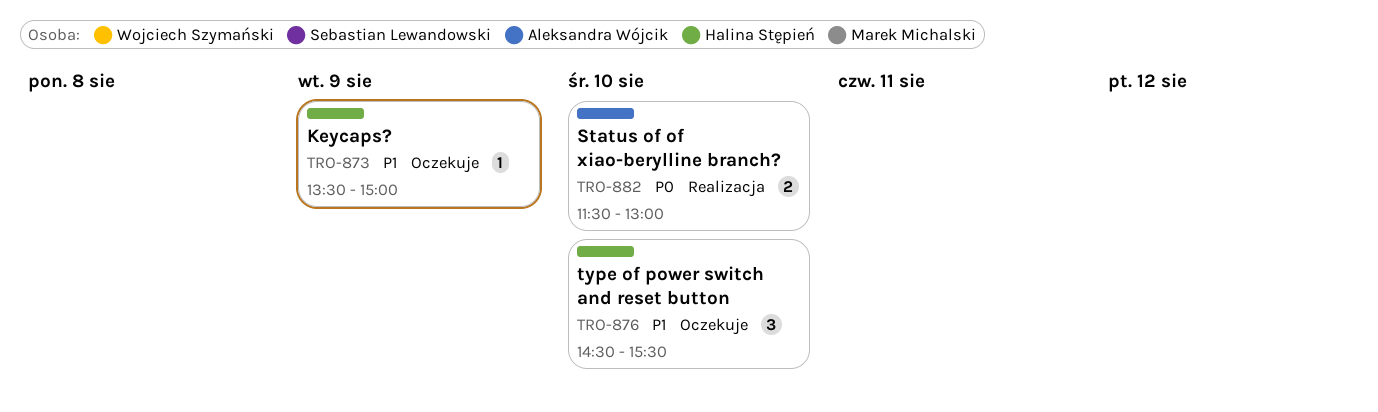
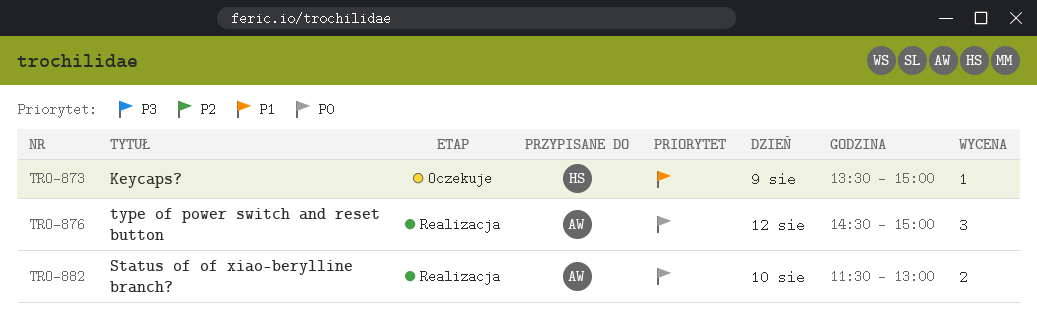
TRO-876, status: Oczekuje -> Realizacja
TRO-876, owner: Halina Stępień -> Aleksandra Wójcik
TRO-876, priority: P1 -> P0
TRO-876, day: Aug 10 -> Aug 12
TRO-876, ends: 15:30 -> 15:00

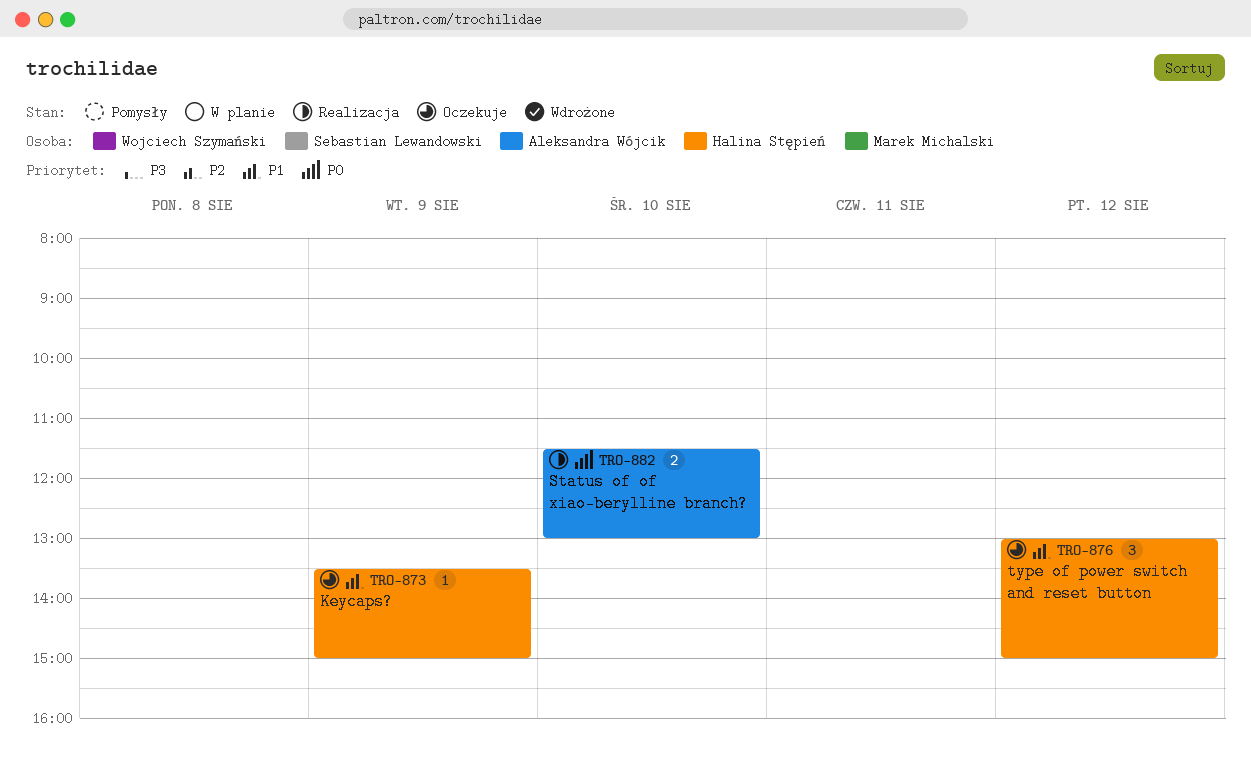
TRO-876, status: Realizacja -> Oczekuje
TRO-876, owner: Aleksandra Wójcik -> Halina Stępień
TRO-876, priority: P0 -> P1
TRO-876, begins: 14:30 -> 13:00

